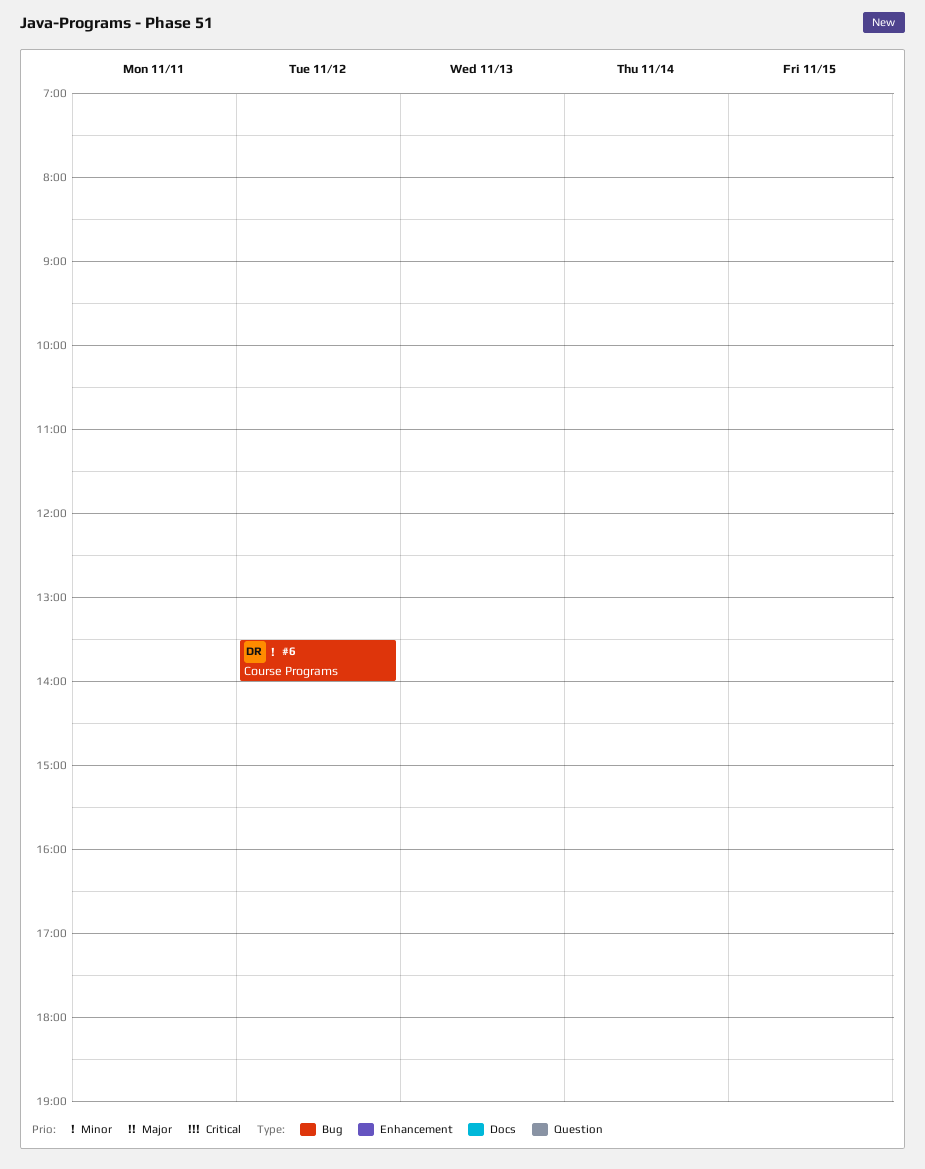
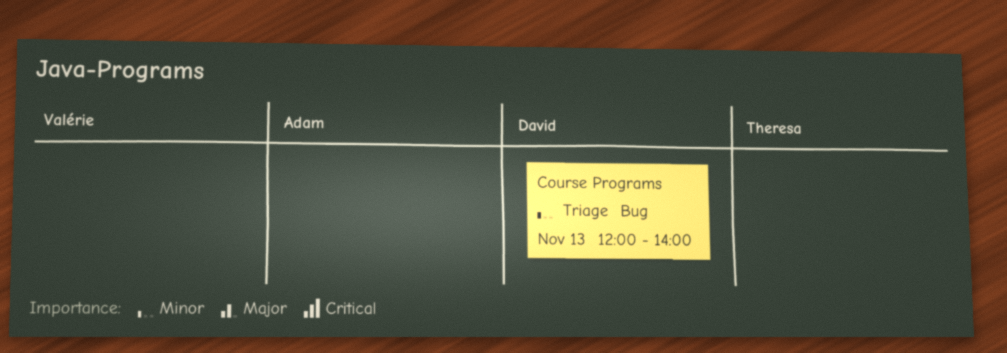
Course Programs, day: Nov 12 -> Nov 13
Course Programs, begins: 13:30 -> 12:00

